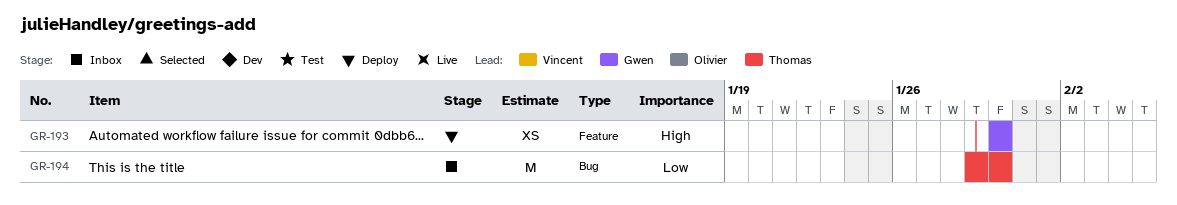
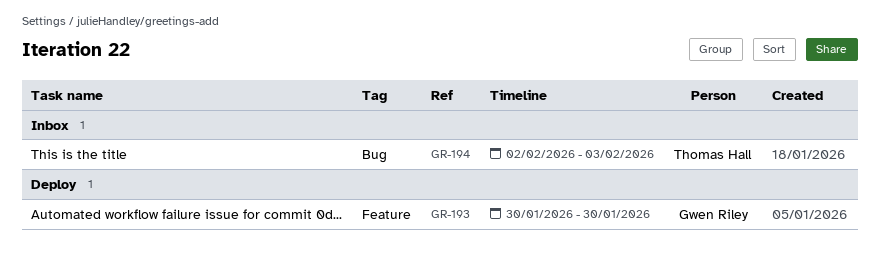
GR-194, start: Jan 29 -> Feb 2
GR-194, due: Jan 30 -> Feb 3

